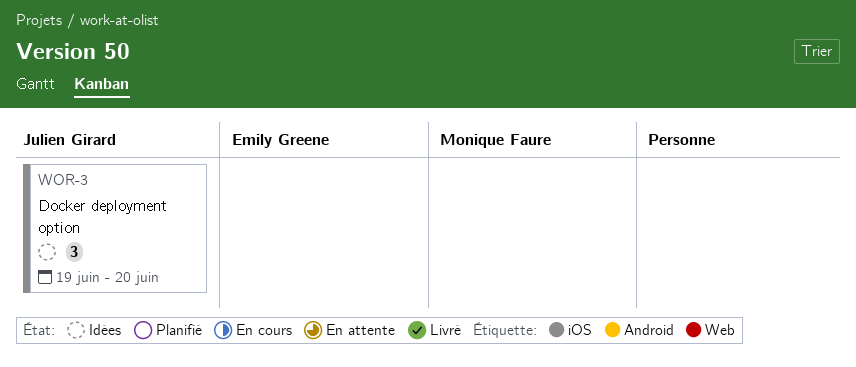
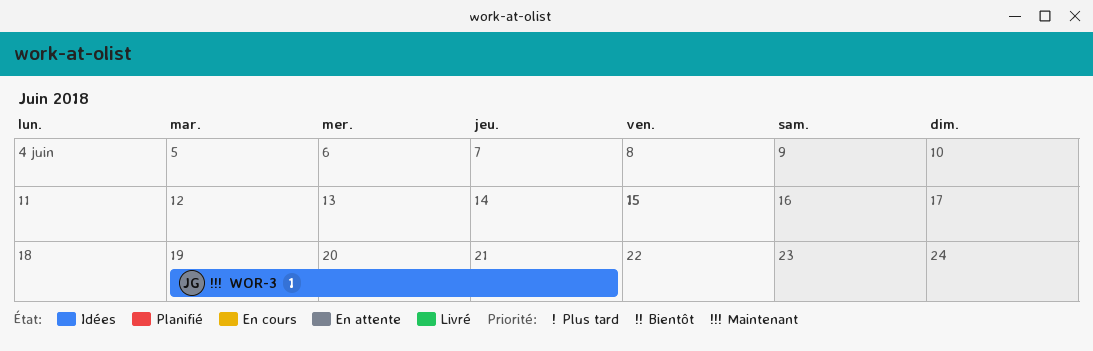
WOR-3, estimate: 3 -> 1
WOR-3, due: Jun 20 -> Jun 21

